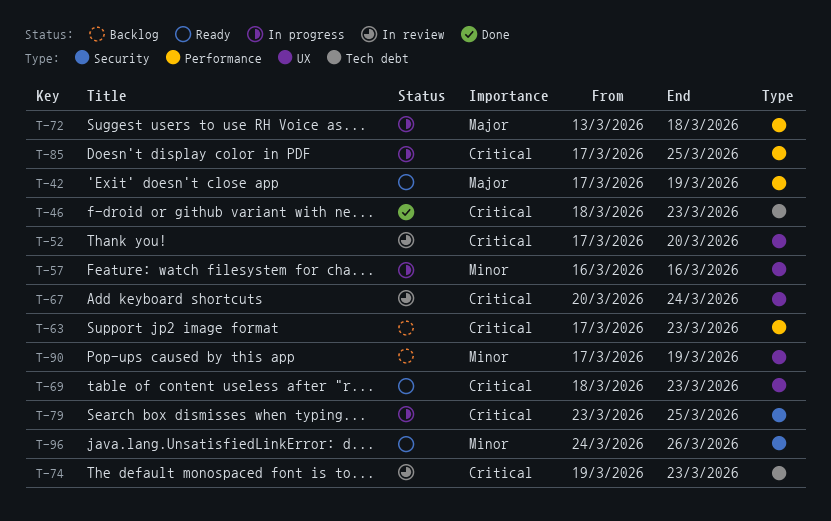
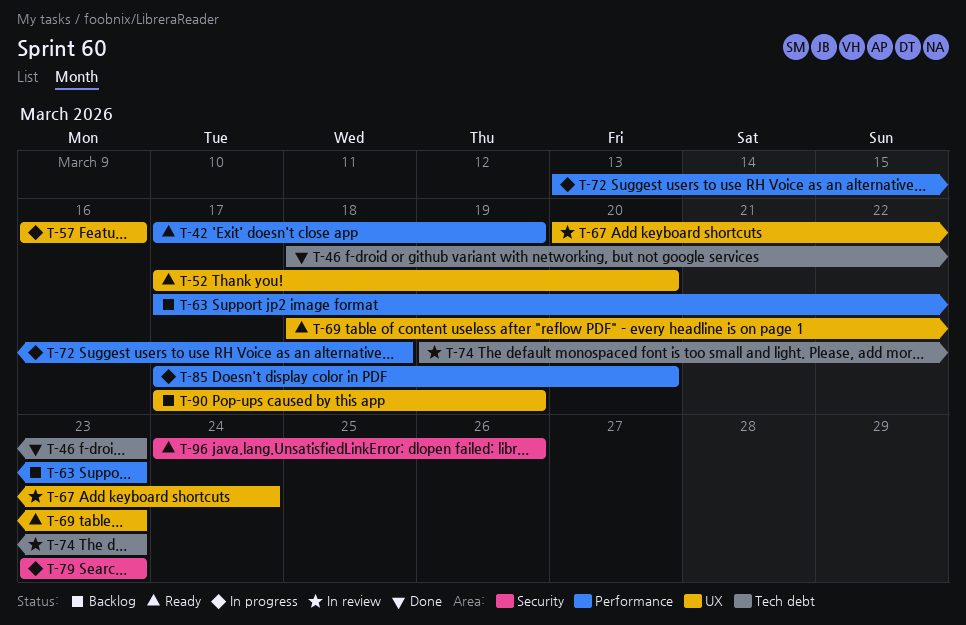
T-52, status: In review -> Ready
T-79, due: Mar 25 -> Mar 23
T-85, due: Mar 25 -> Mar 20

